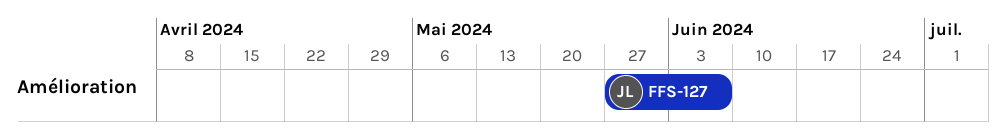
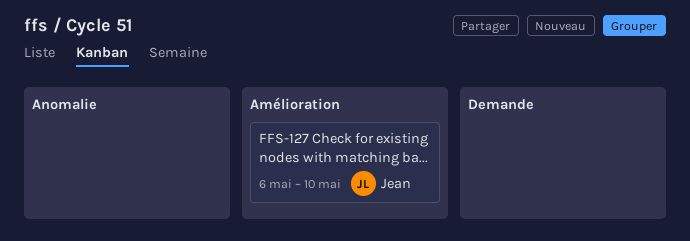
FFS-127, start: May 27 -> May 6
FFS-127, due: Jun 7 -> May 10

